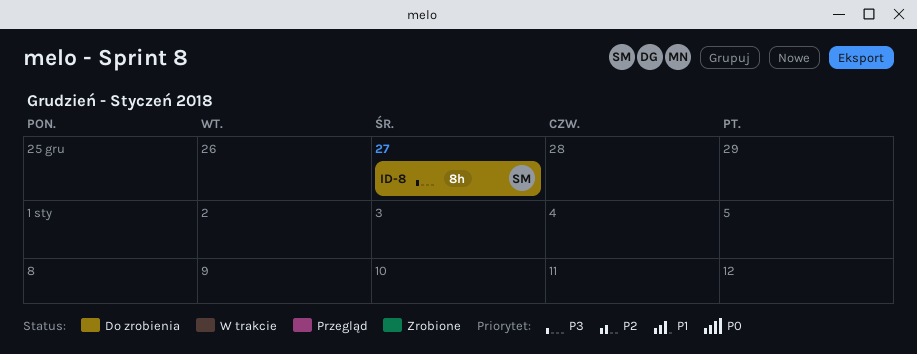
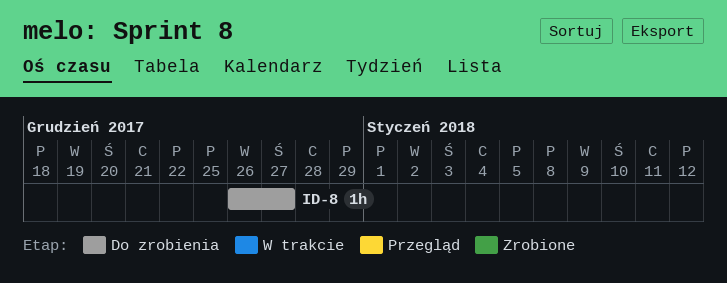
ID-8, estimate: 8h -> 1h

